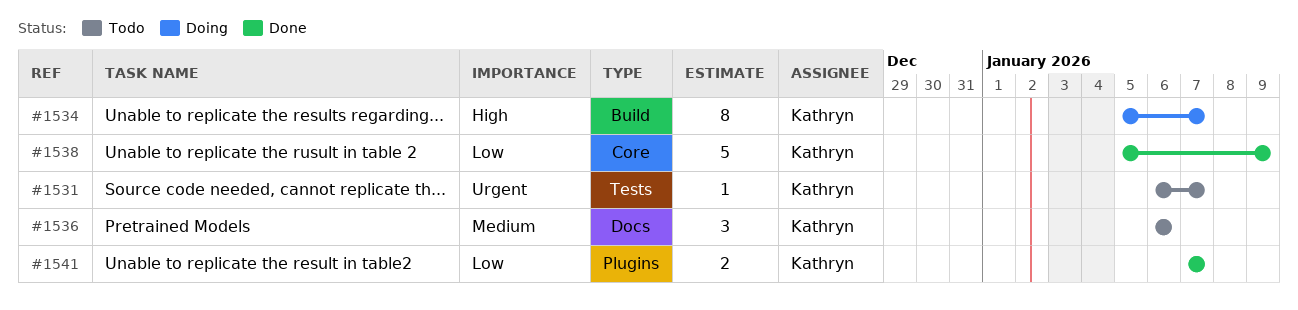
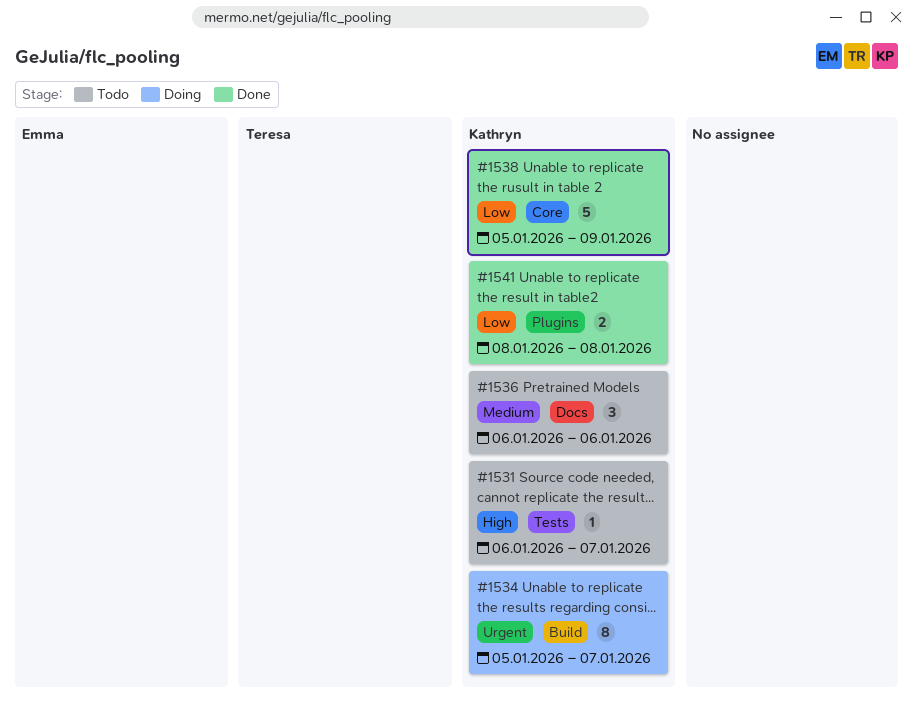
#1531, priority: Urgent -> High
#1534, priority: High -> Urgent
#1541, start: Jan 7 -> Jan 8
#1541, due: Jan 7 -> Jan 8

